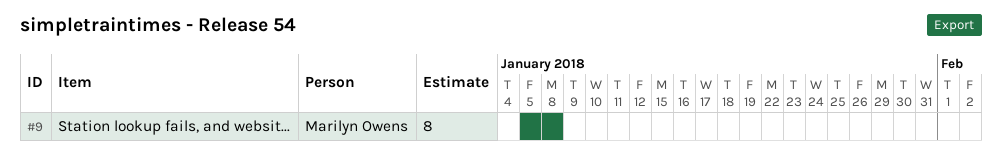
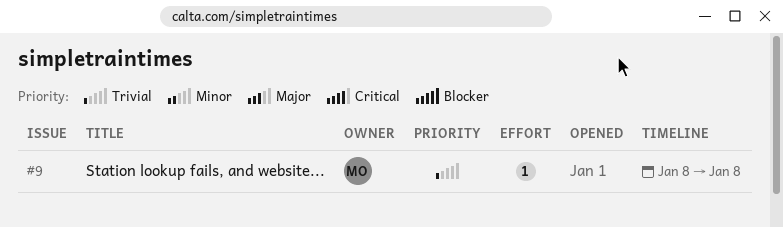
#9, estimate: 8 -> 1
#9, start: Jan 5 -> Jan 8

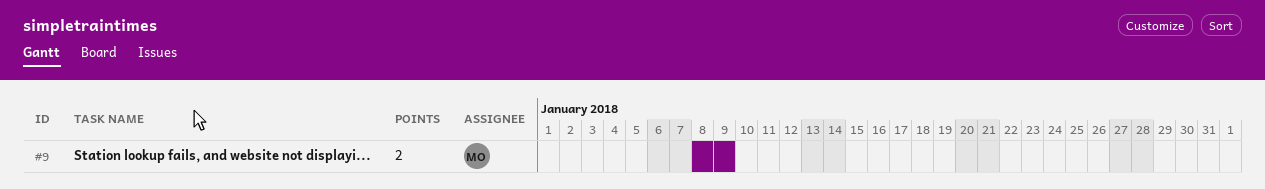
#9, estimate: 1 -> 2
#9, due: Jan 8 -> Jan 9

